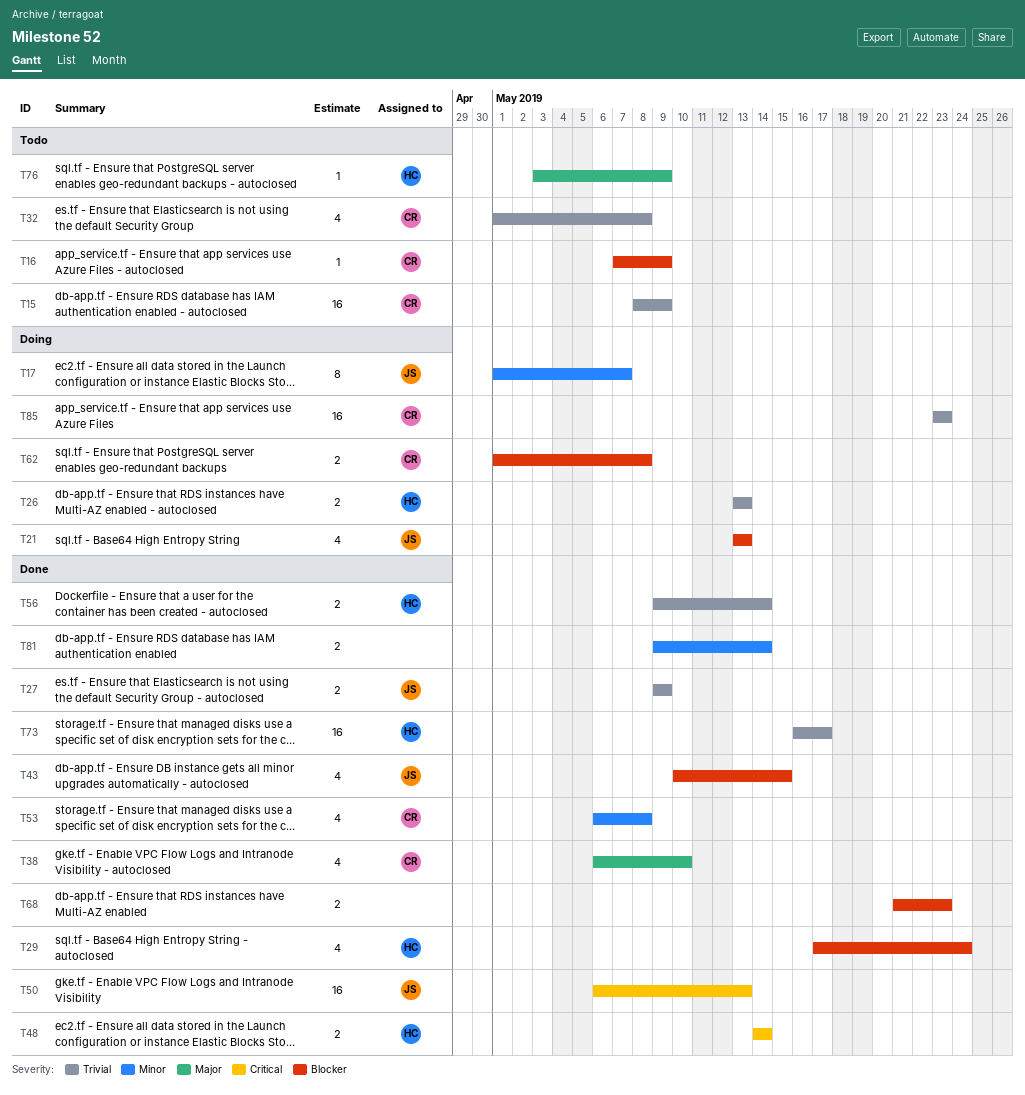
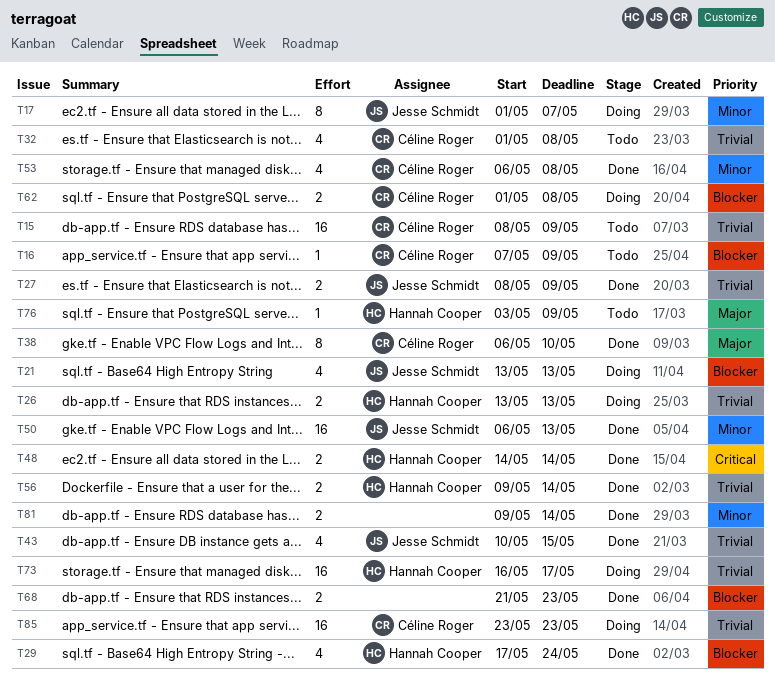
T27, start: May 9 -> May 8
T38, estimate: 4 -> 8
T43, priority: Blocker -> Trivial
T50, priority: Critical -> Minor
T73, status: Done -> Doing

